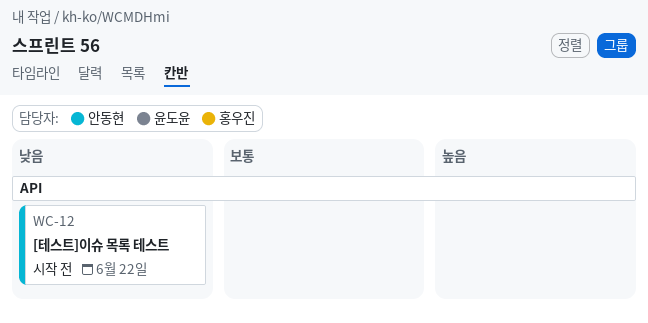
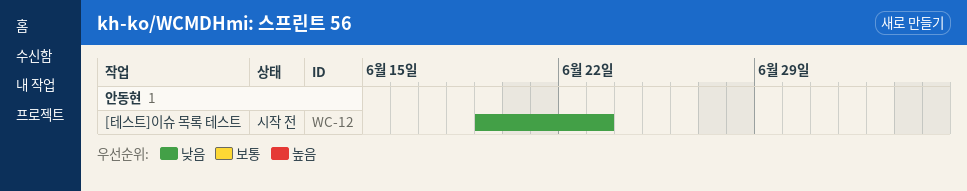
WC-12, due: Jun 22 -> Jun 23

